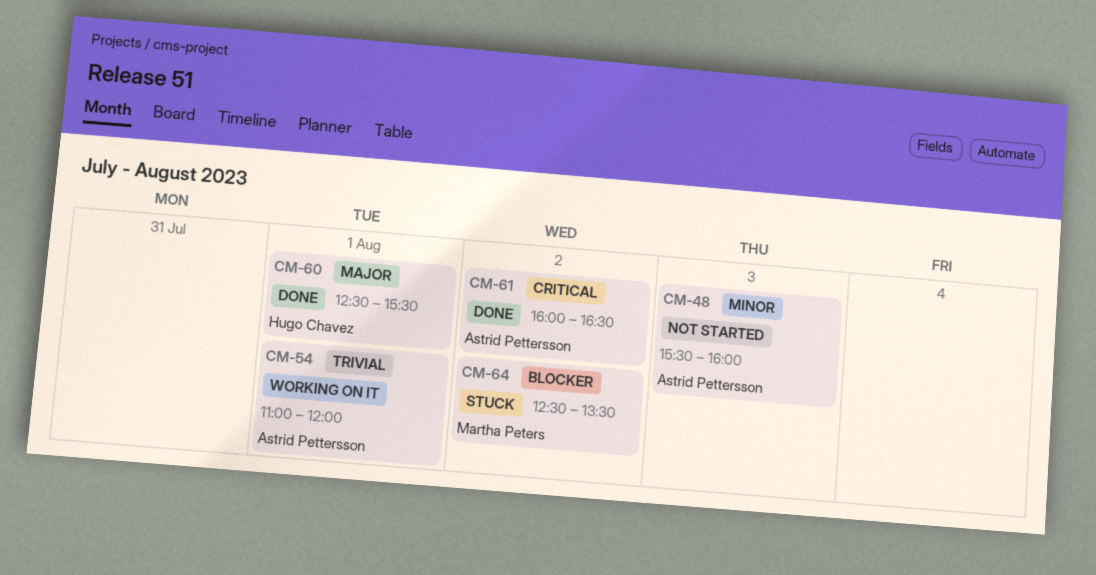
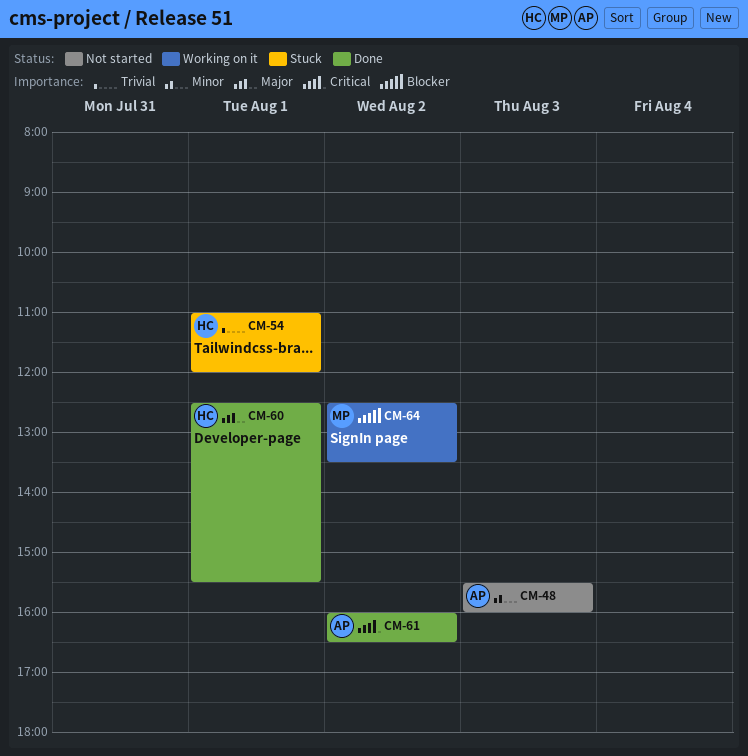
CM-54, status: Working on it -> Stuck
CM-54, owner: Astrid Pettersson -> Hugo Chavez
CM-64, status: Stuck -> Working on it

